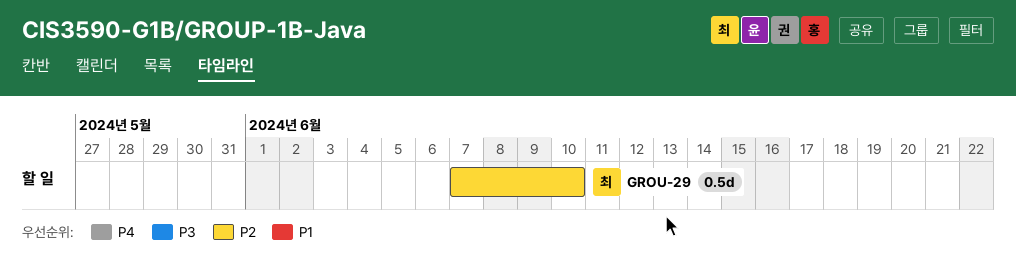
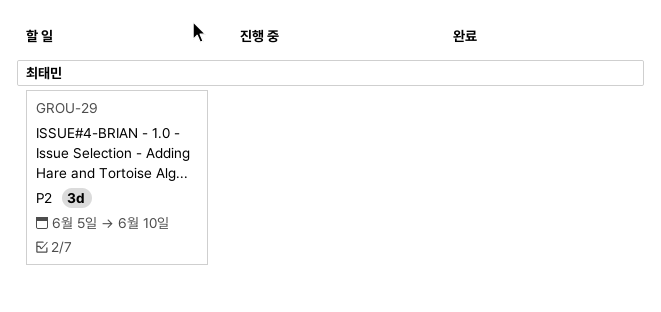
GROU-29, estimate: 0.5d -> 3d
GROU-29, start: Jun 7 -> Jun 5

